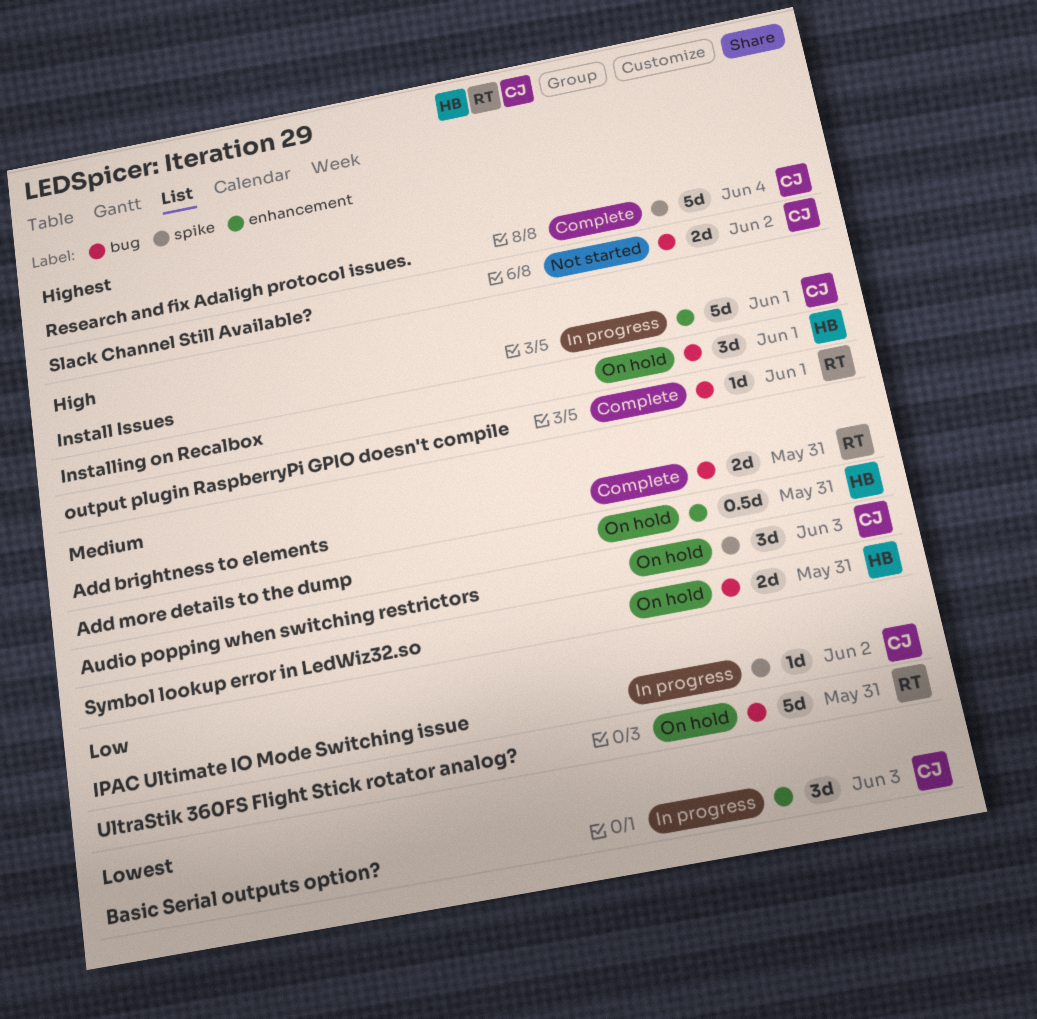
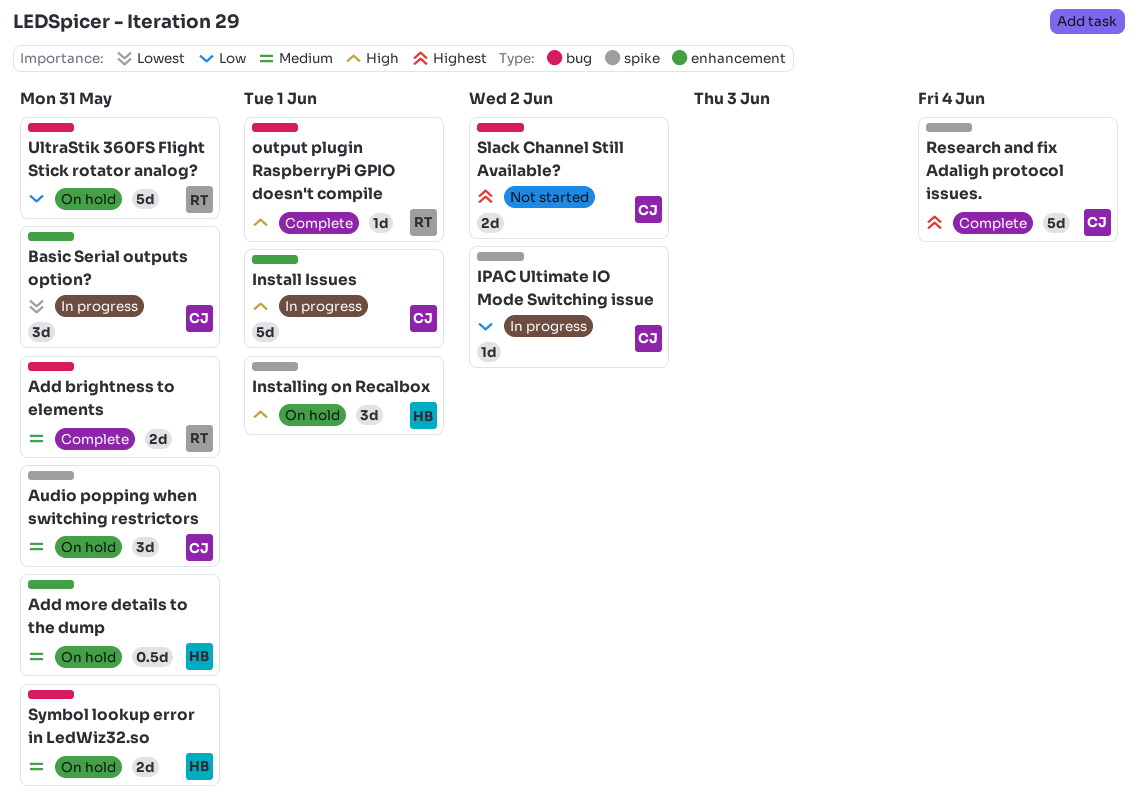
Audio popping when switching restrictors, due: Jun 3 -> May 31
Basic Serial outputs option?, due: Jun 3 -> May 31
Installing on Recalbox, label: bug -> spike

